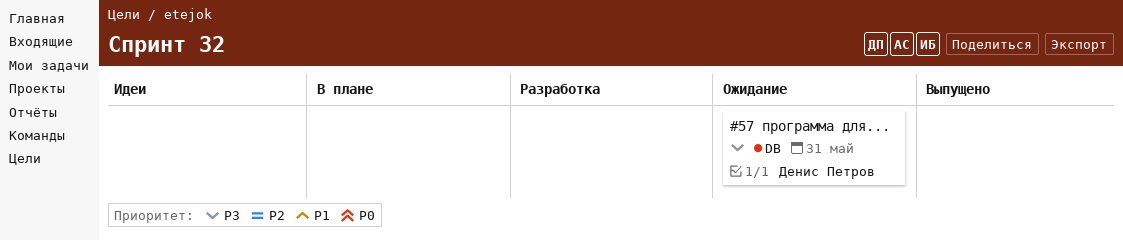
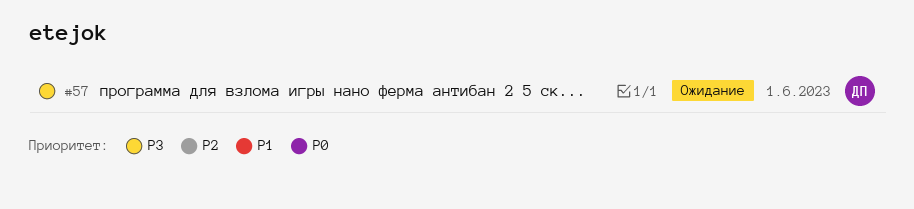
#57, due: May 31 -> Jun 1

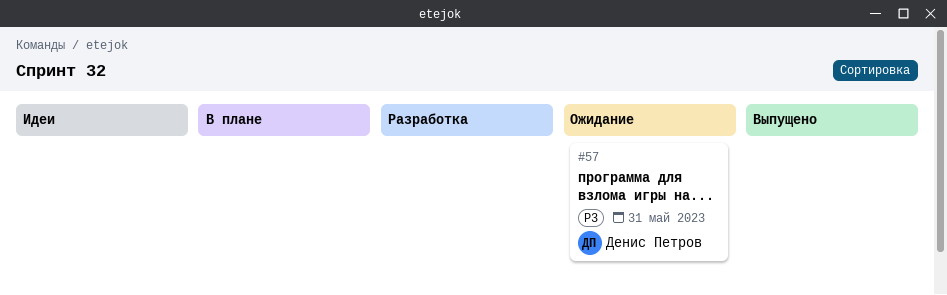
#57, due: Jun 1 -> May 31

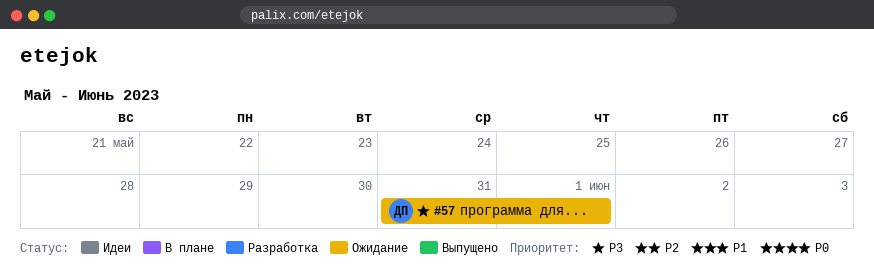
#57, due: May 31 -> Jun 1

